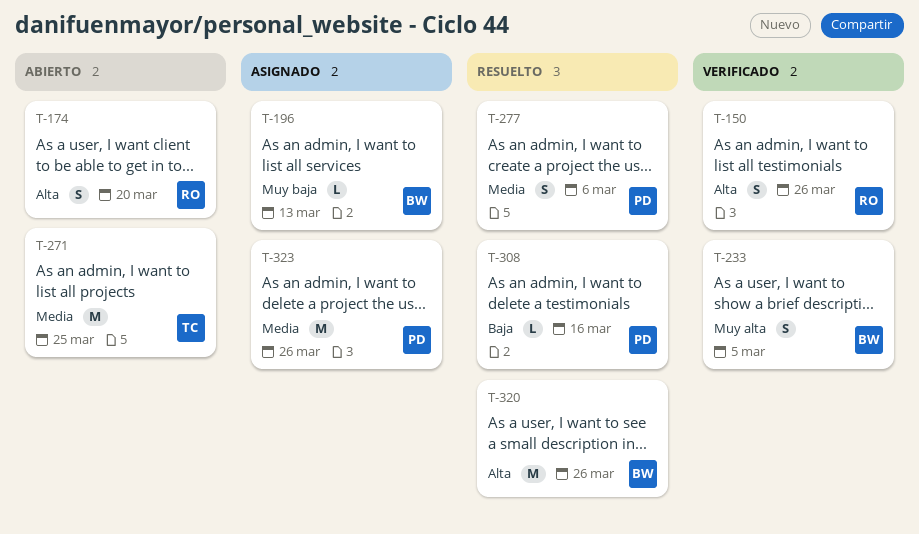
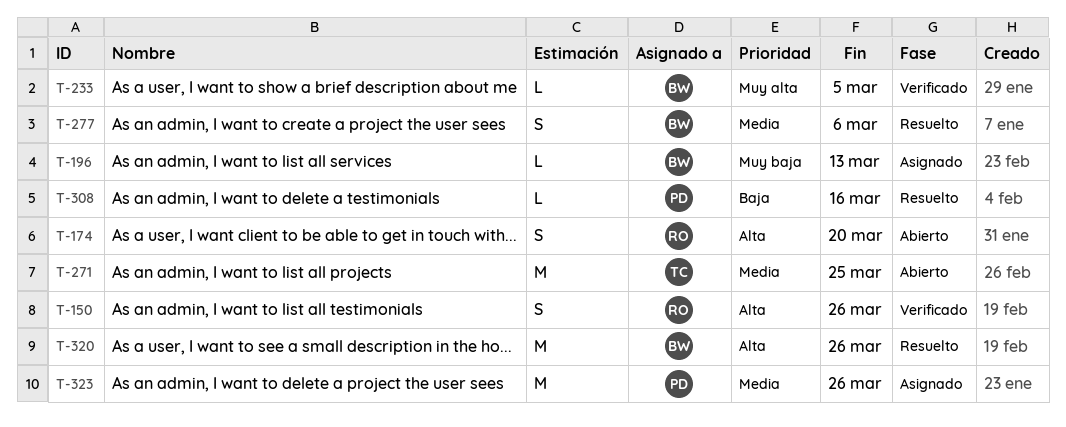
T-233, estimate: S -> L
T-277, owner: PD -> BW

